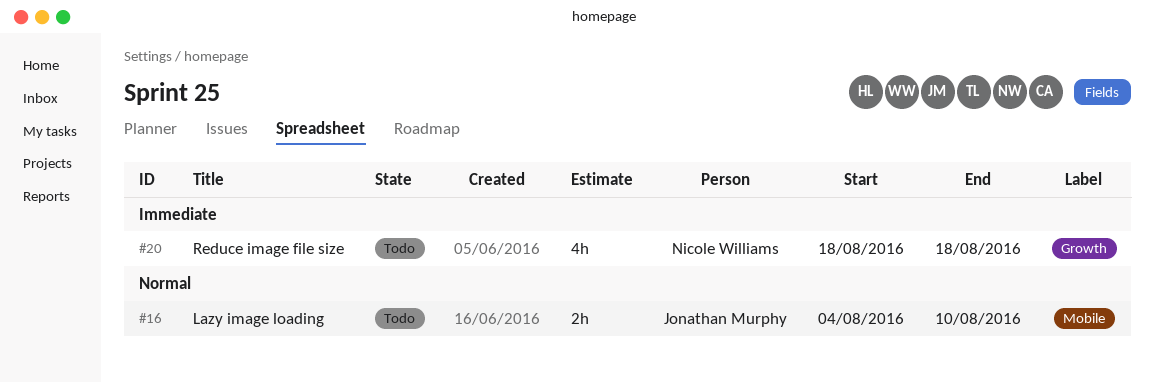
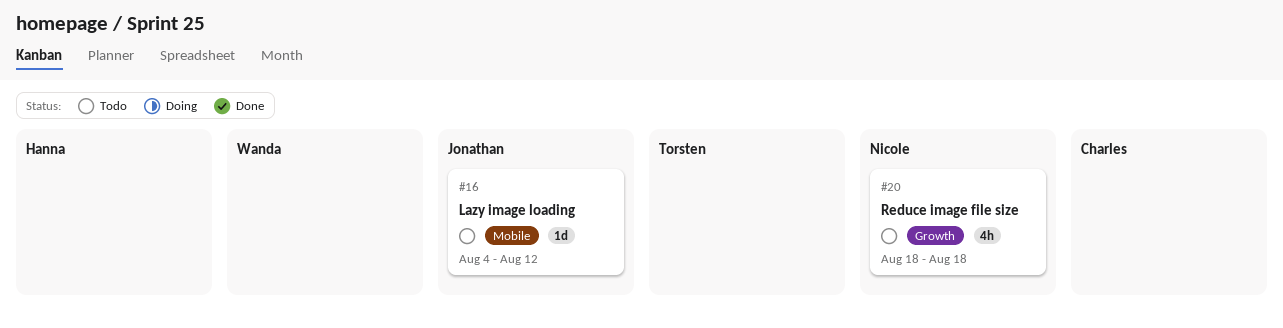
#16, estimate: 2h -> 1d
#16, due: Aug 10 -> Aug 12

